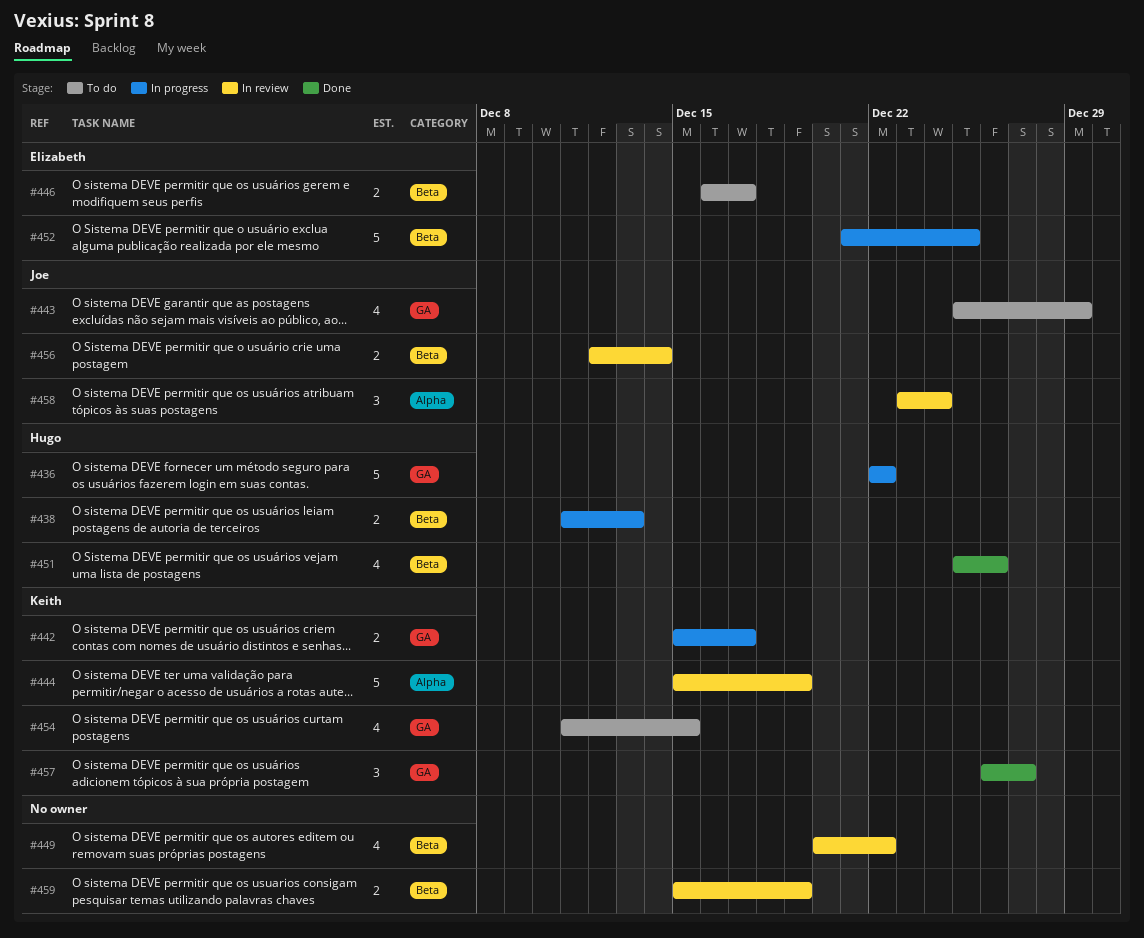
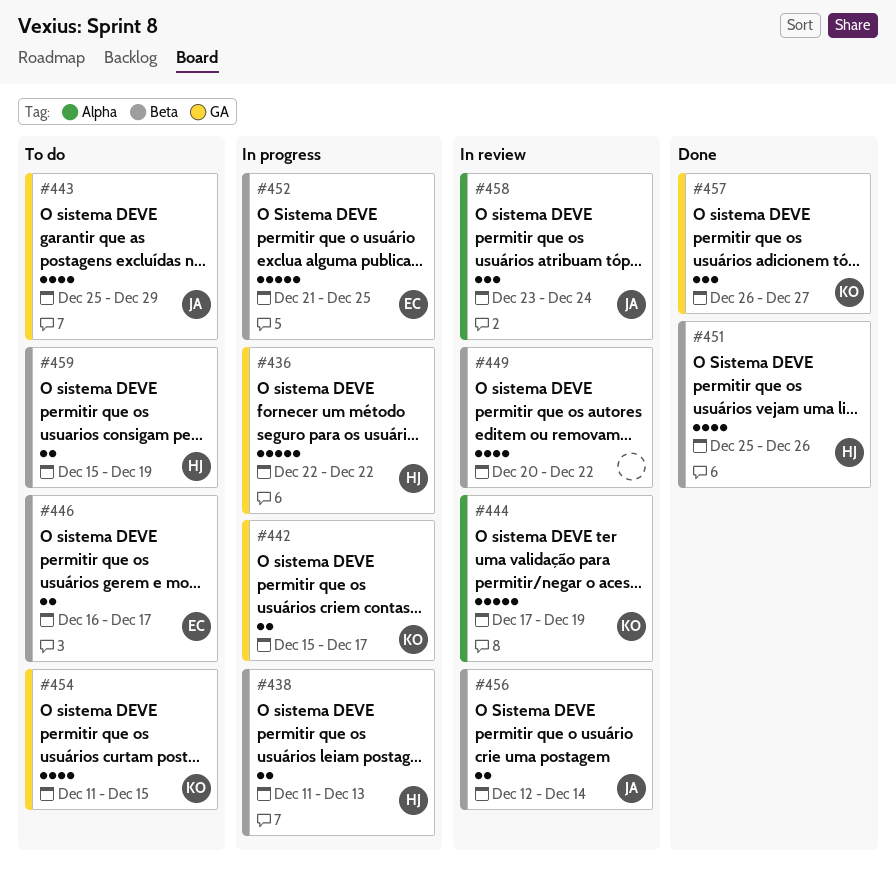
#444, start: Dec 15 -> Dec 17
#459, status: In review -> To do
#459, owner: none -> Hugo

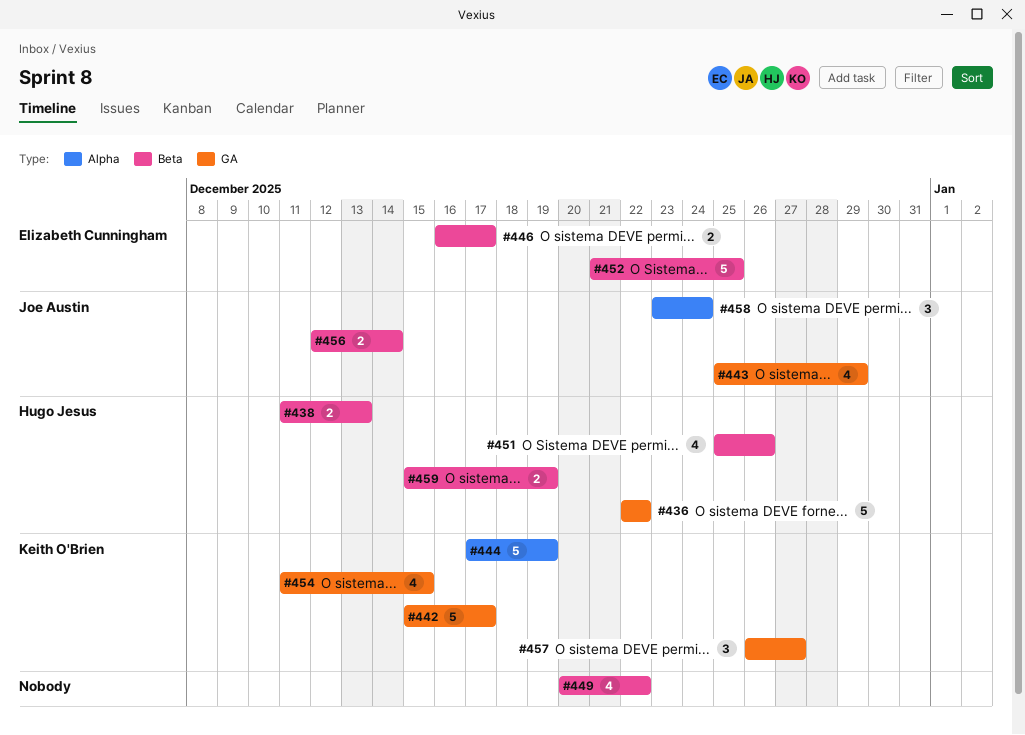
#442, estimate: 2 -> 5

